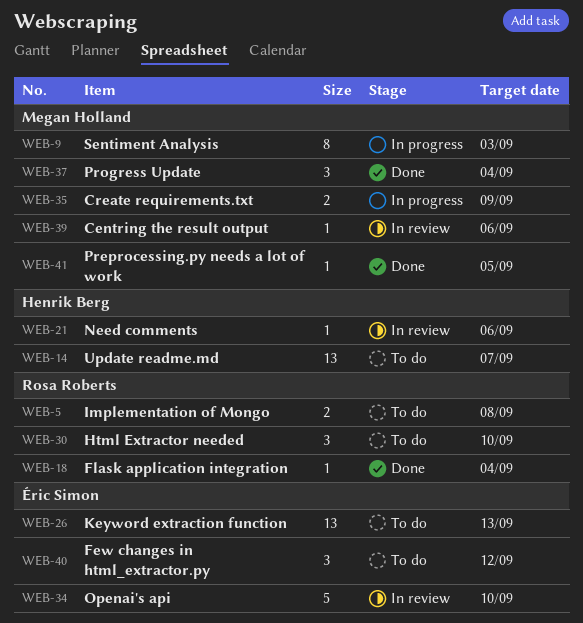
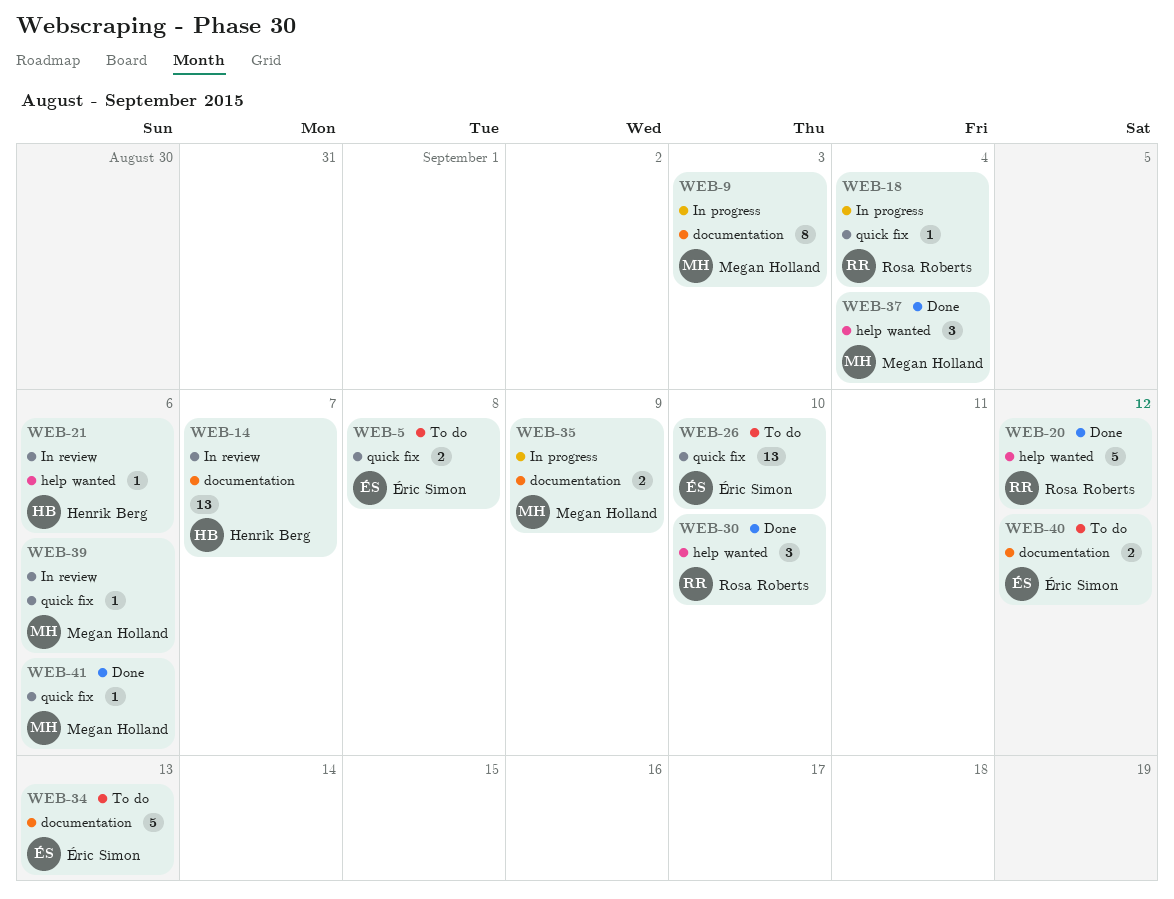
WEB-5, owner: Rosa Roberts -> Éric Simon
WEB-14, status: To do -> In review
WEB-18, status: Done -> In progress
WEB-20: none -> present
WEB-26, due: Sep 13 -> Sep 10
WEB-30, status: To do -> Done
WEB-34, status: In review -> To do
WEB-34, due: Sep 10 -> Sep 13
WEB-40, estimate: 3 -> 2
WEB-41, due: Sep 5 -> Sep 6

